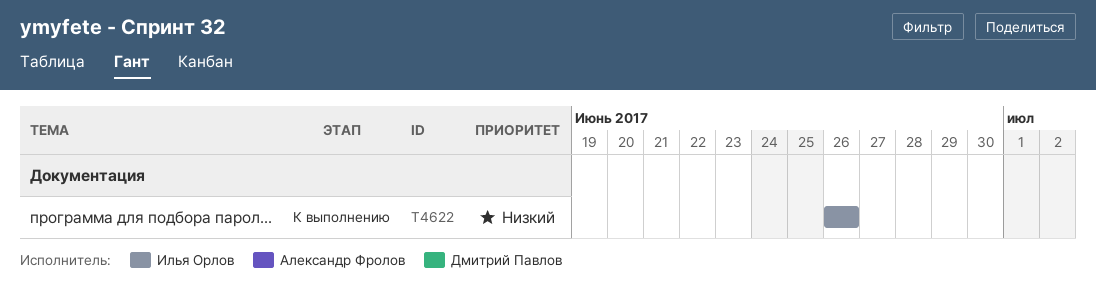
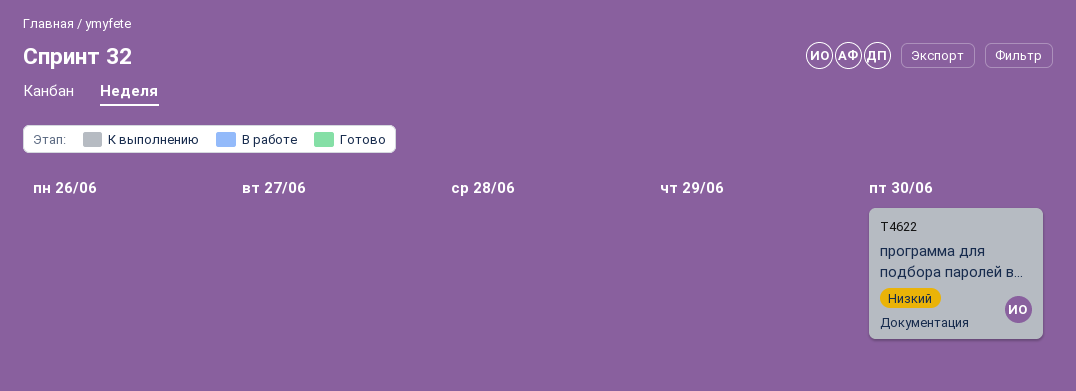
T4622, due: Jun 26 -> Jun 30

